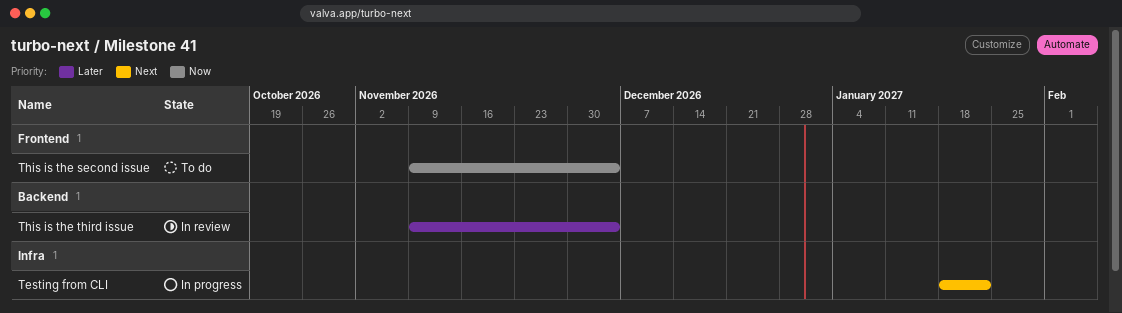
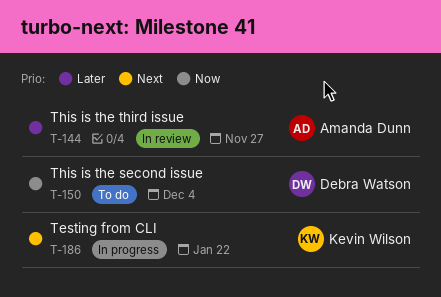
This is the third issue, due: Dec 4 -> Nov 27

